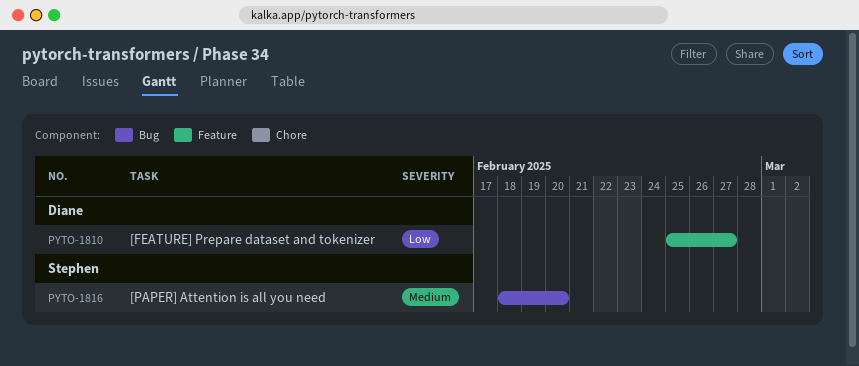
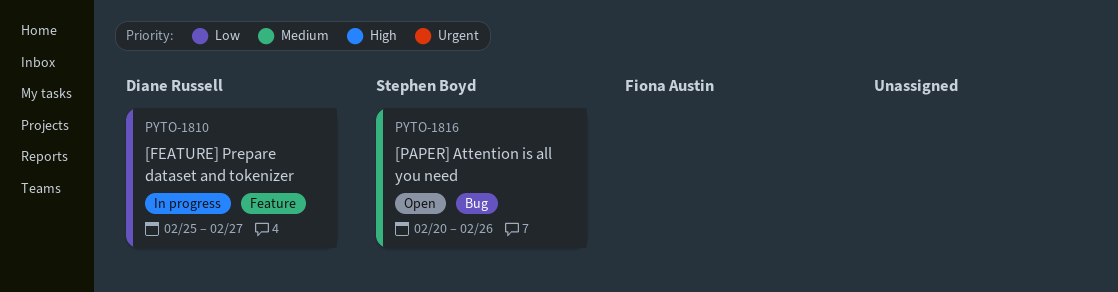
PYTO-1816, start: Feb 18 -> Feb 20
PYTO-1816, due: Feb 20 -> Feb 26

